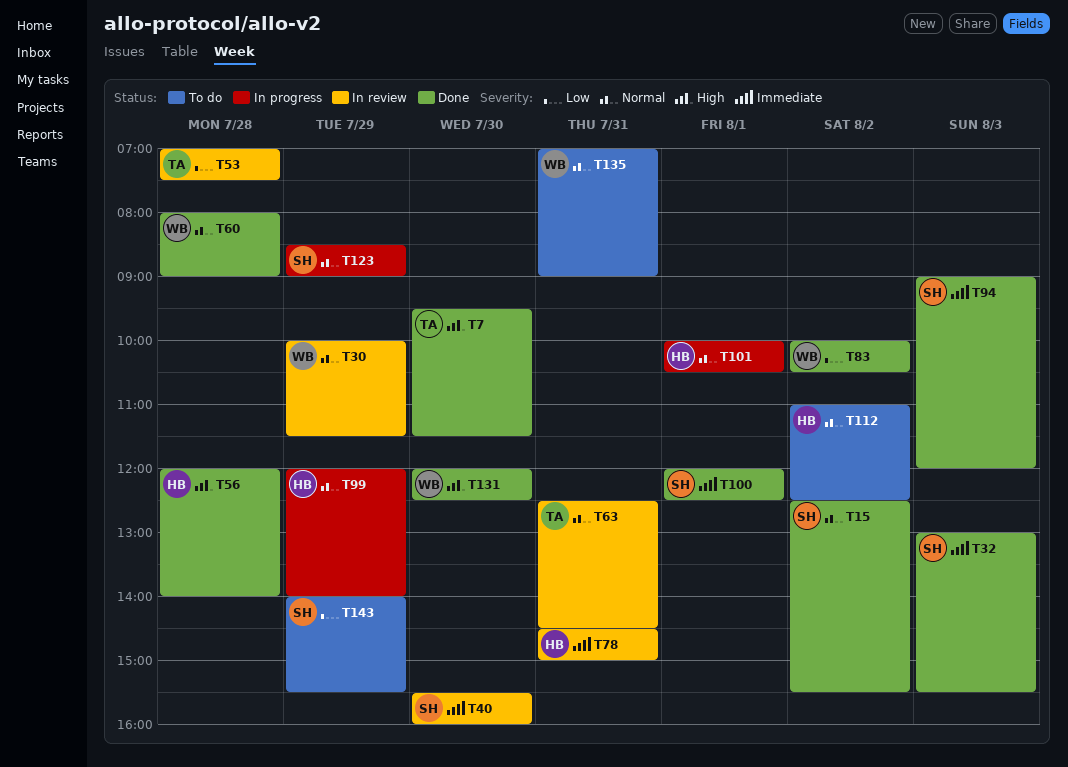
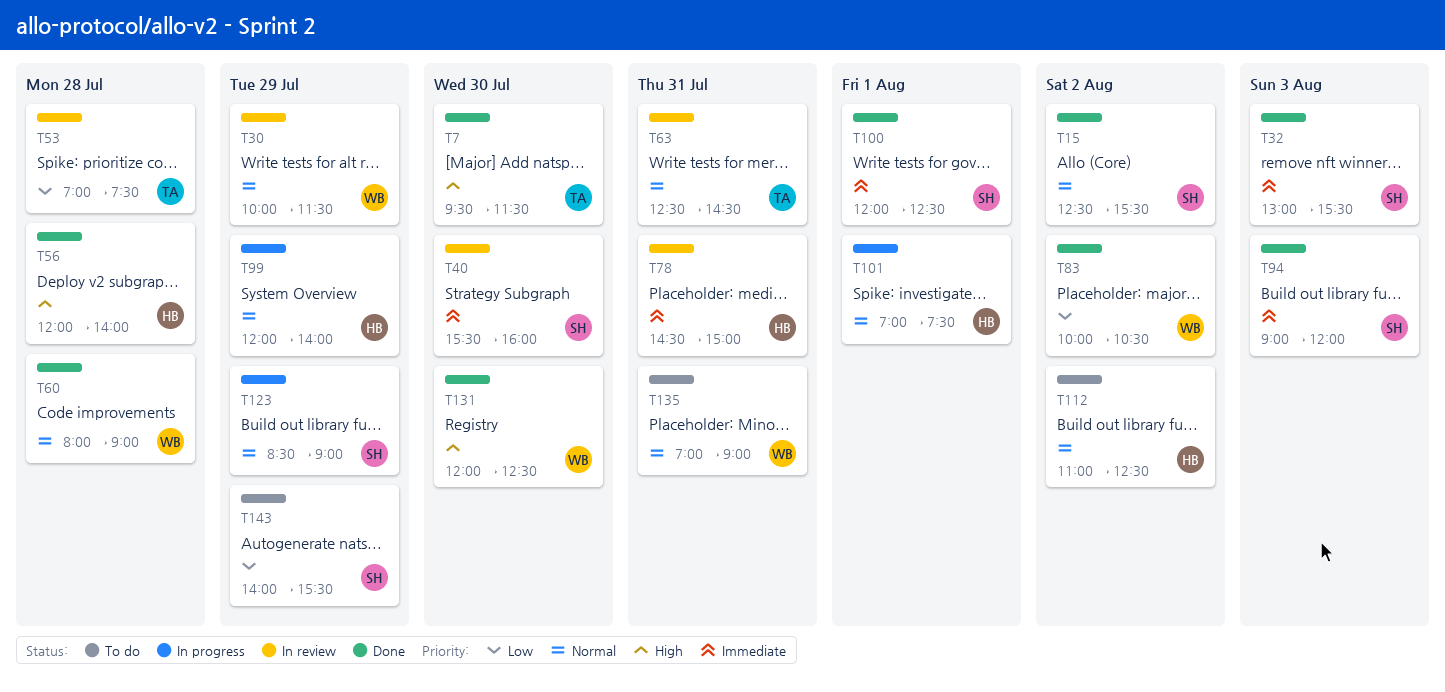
T101, begins: 10:00 -> 07:00
T101, ends: 10:30 -> 07:30

